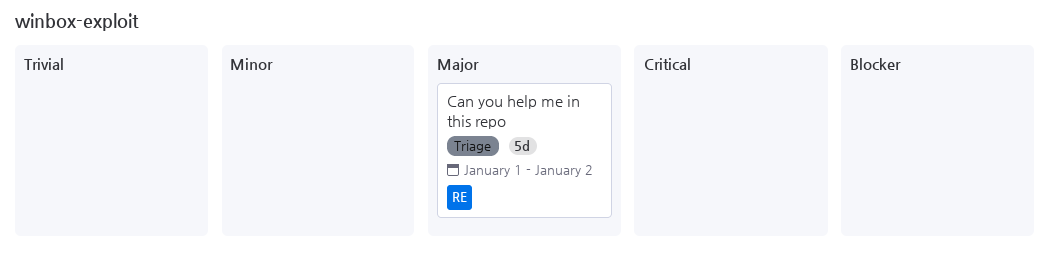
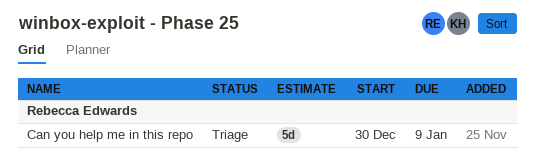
Can you help me in this repo, start: Jan 1 -> Dec 30
Can you help me in this repo, due: Jan 2 -> Jan 9

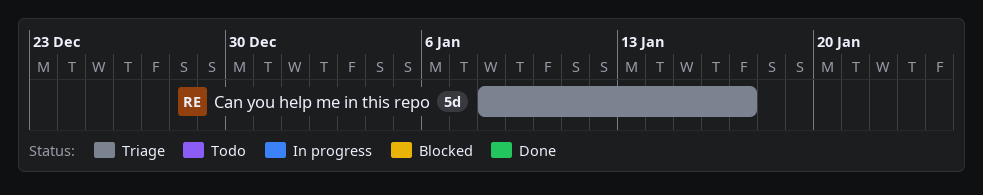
Can you help me in this repo, start: Dec 30 -> Jan 8
Can you help me in this repo, due: Jan 9 -> Jan 17

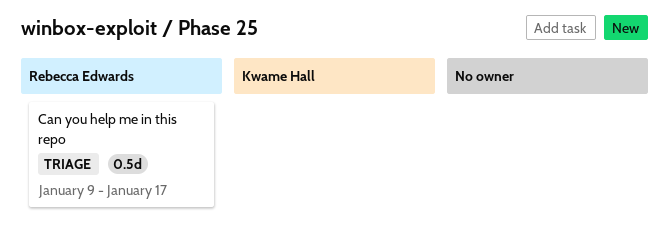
Can you help me in this repo, estimate: 5d -> 0.5d
Can you help me in this repo, start: Jan 8 -> Jan 9

